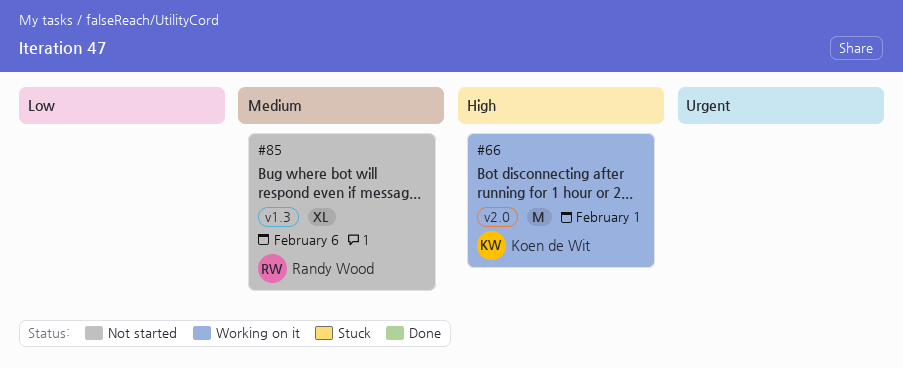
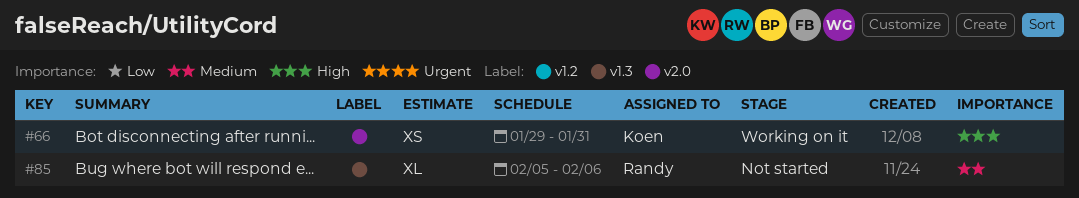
#66, estimate: M -> XS
#66, due: Feb 1 -> Jan 31

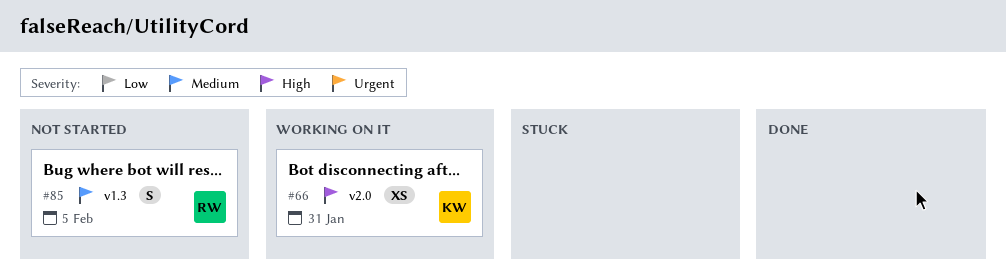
#85, estimate: XL -> S
#85, due: Feb 6 -> Feb 5

